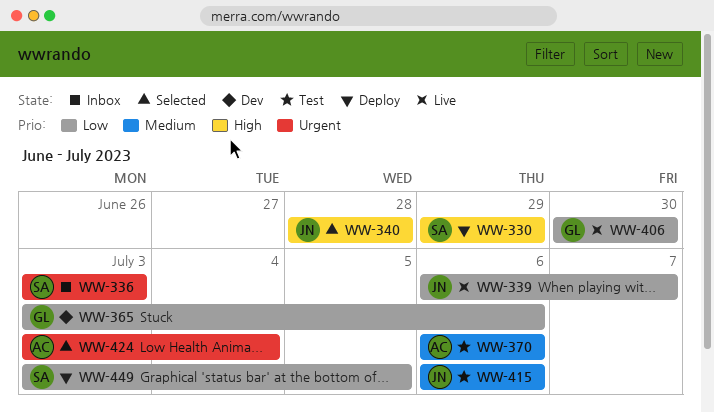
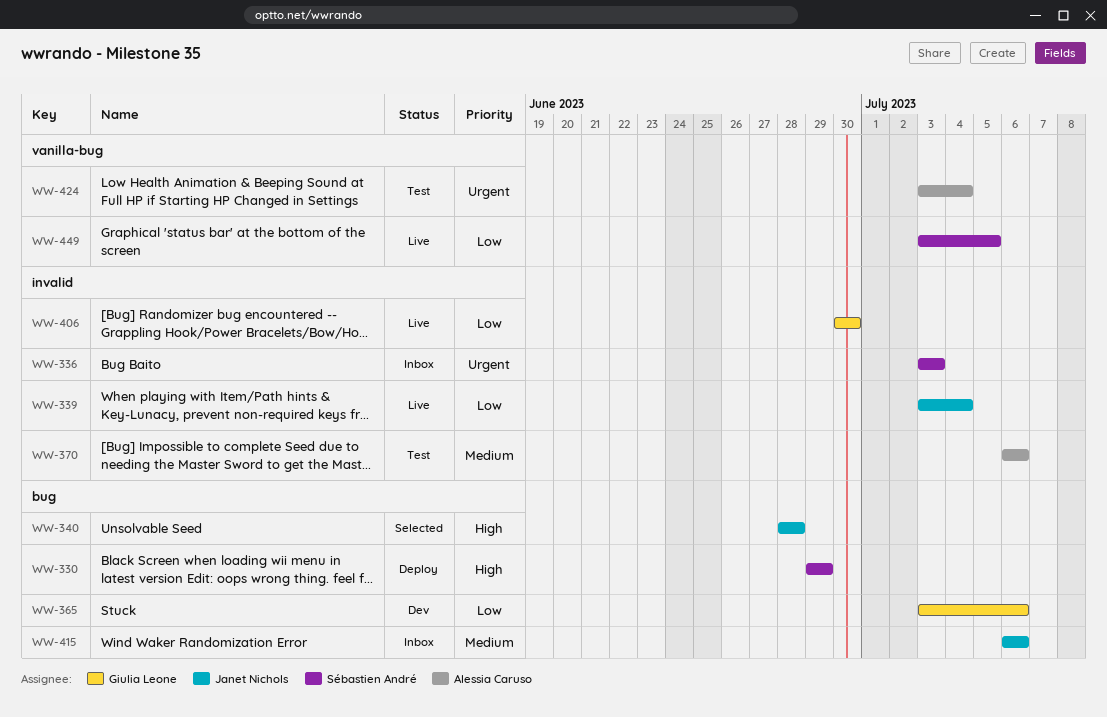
WW-339, start: Jul 6 -> Jul 3
WW-339, due: Jul 7 -> Jul 4
WW-415, status: Test -> Inbox
WW-424, status: Selected -> Test
WW-449, status: Deploy -> Live

